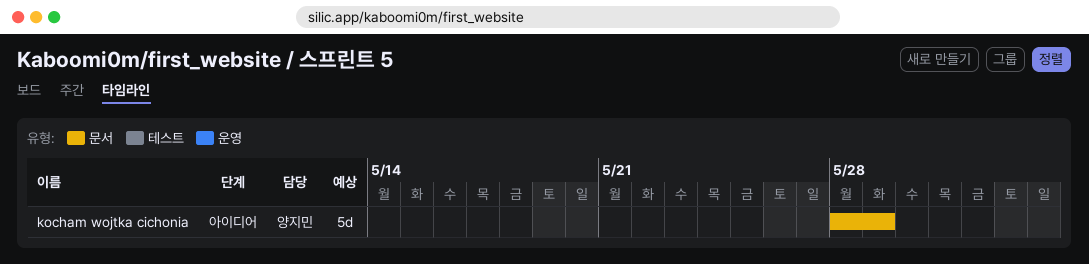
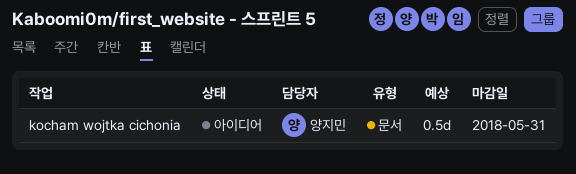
kocham wojtka cichonia, estimate: 5d -> 0.5d
kocham wojtka cichonia, due: May 29 -> May 31

